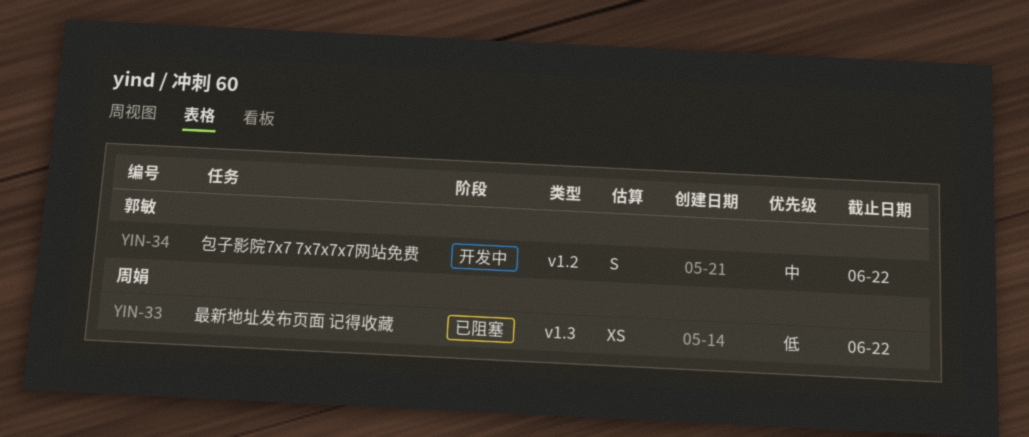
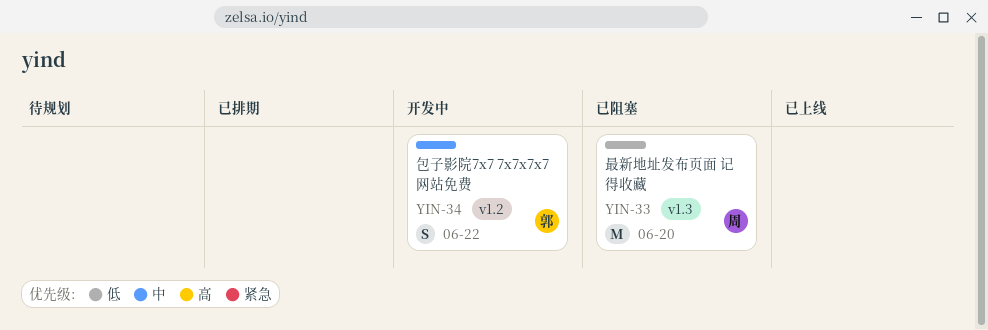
YIN-33, estimate: XS -> M
YIN-33, due: Jun 22 -> Jun 20

